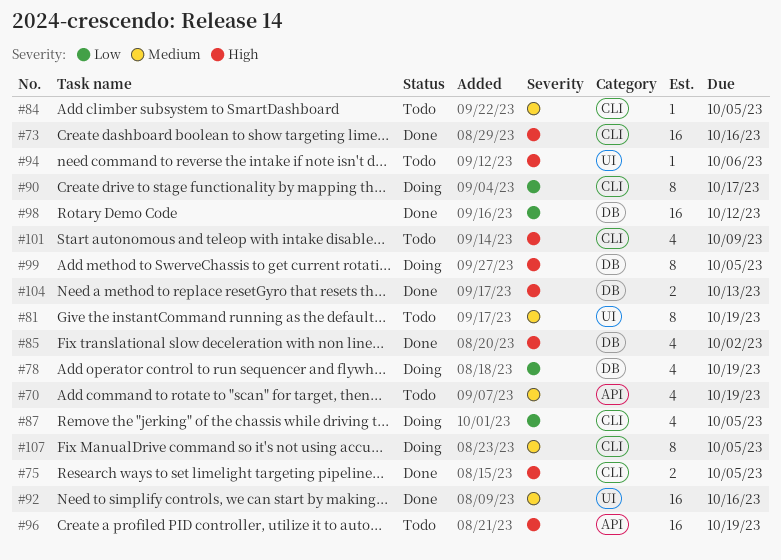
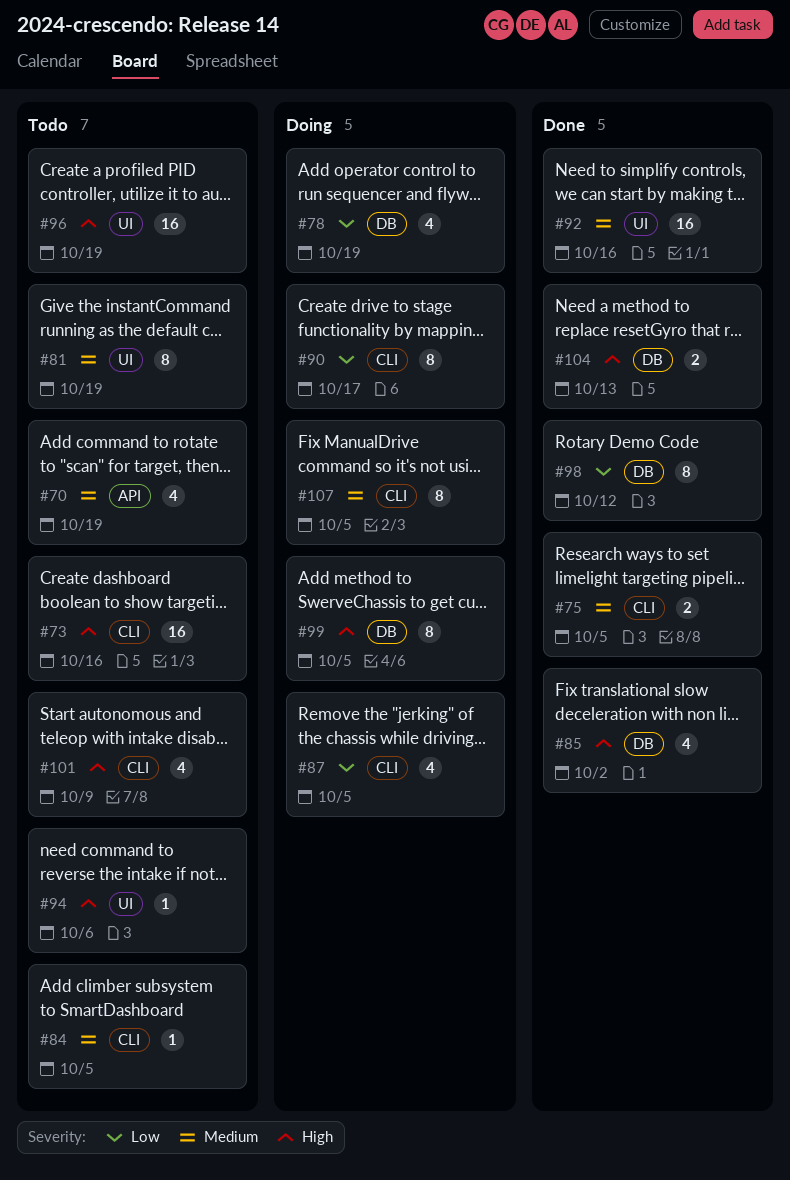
#73, status: Done -> Todo
#75, priority: High -> Medium
#96, label: API -> UI
#98, estimate: 16 -> 8

